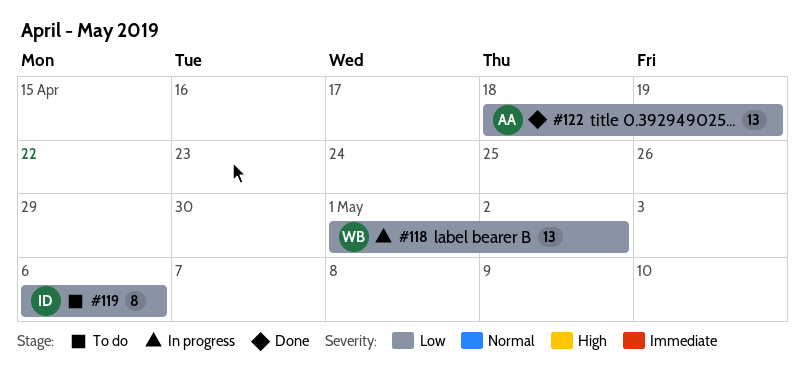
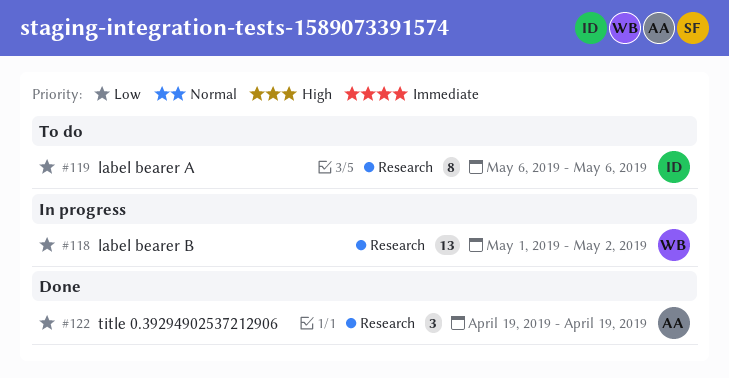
#122, estimate: 13 -> 3
#122, start: Apr 18 -> Apr 19

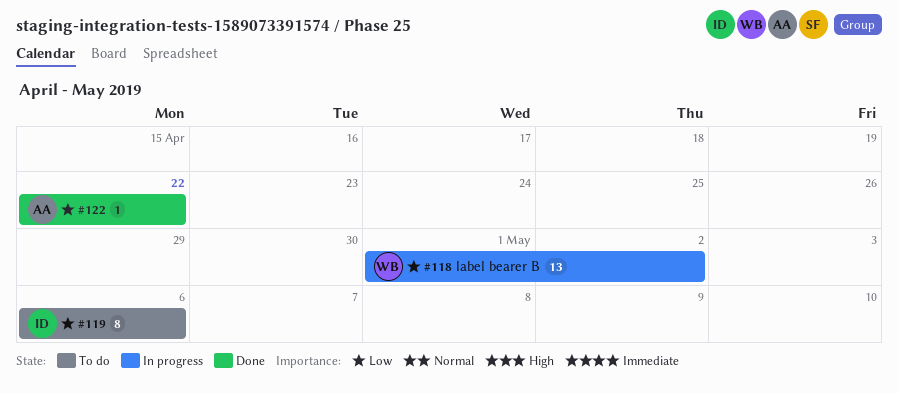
#122, estimate: 3 -> 1
#122, start: Apr 19 -> Apr 22
#122, due: Apr 19 -> Apr 22

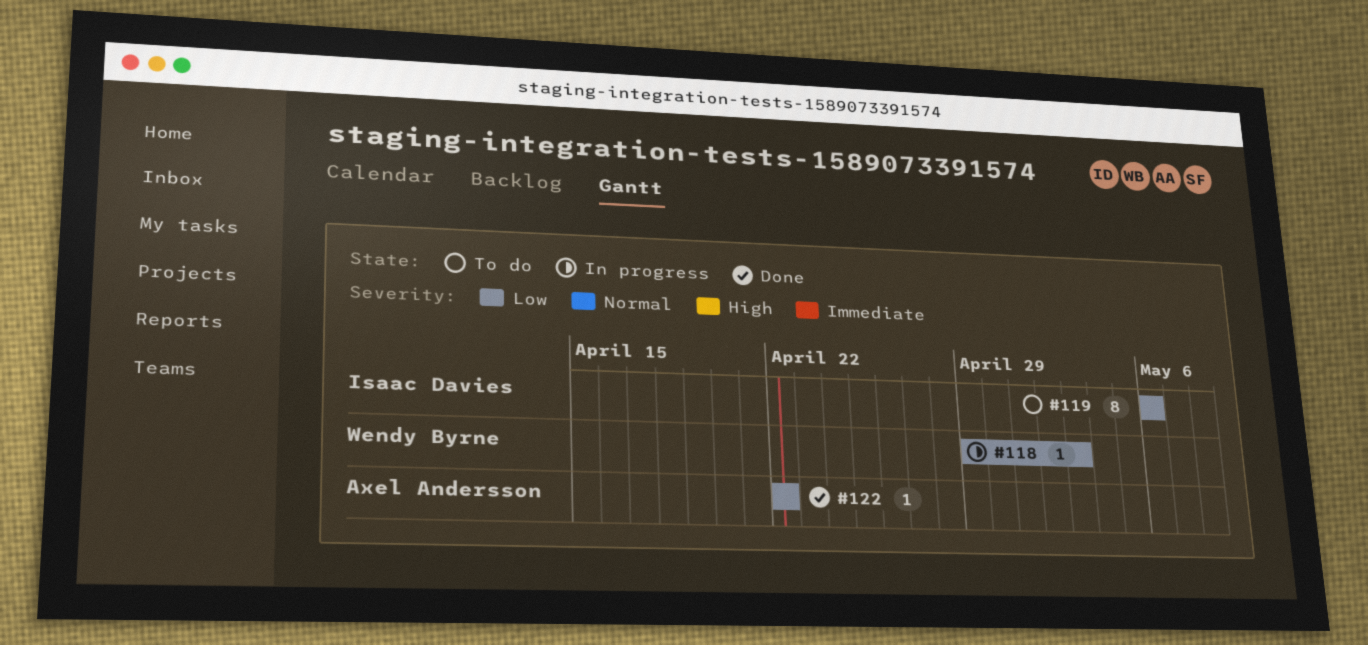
#118, estimate: 13 -> 1
#118, start: May 1 -> Apr 29
#118, due: May 2 -> May 3

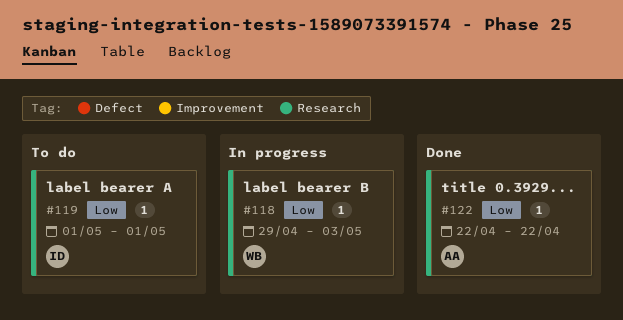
#119, estimate: 8 -> 1
#119, start: May 6 -> May 1
#119, due: May 6 -> May 1

